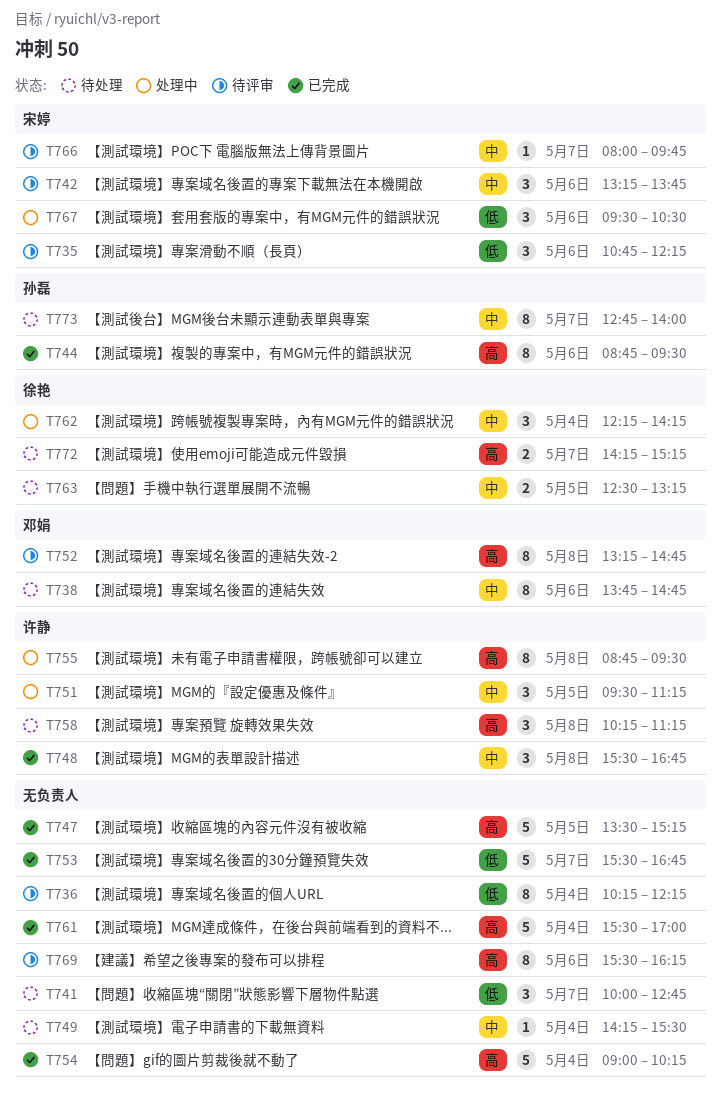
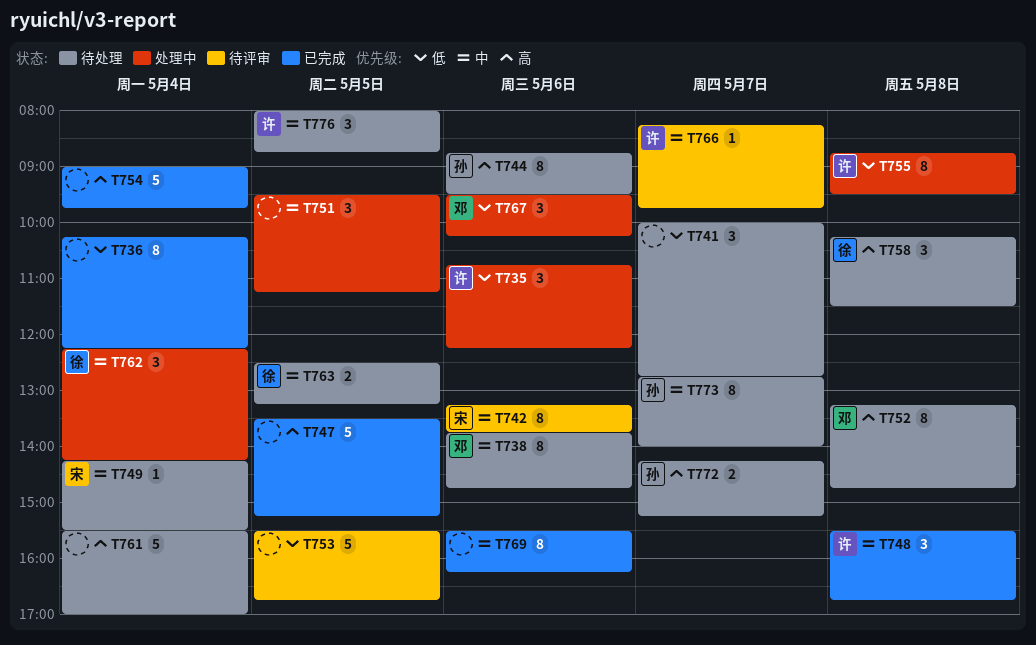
T735, status: 待评审 -> 处理中
T735, owner: 宋婷 -> 许静
T736, status: 待评审 -> 已完成
T742, estimate: 3 -> 8
T744, status: 已完成 -> 待处理
T749, owner: none -> 宋婷
T751, owner: 许静 -> none
T752, status: 待评审 -> 待处理
T753, status: 已完成 -> 待评审
T753, day: May 7 -> May 5
T754, ends: 10:15 -> 09:45
T755, priority: 高 -> 低
T758, owner: 许静 -> 徐艳
T758, ends: 11:15 -> 11:30
T761, status: 已完成 -> 待处理
T766, owner: 宋婷 -> 许静
T766, begins: 08:00 -> 08:15
T767, owner: 宋婷 -> 邓娟
T767, ends: 10:30 -> 10:15
T769, status: 待评审 -> 已完成
T769, priority: 高 -> 中
T772, owner: 徐艳 -> 孙磊
T776: none -> present

